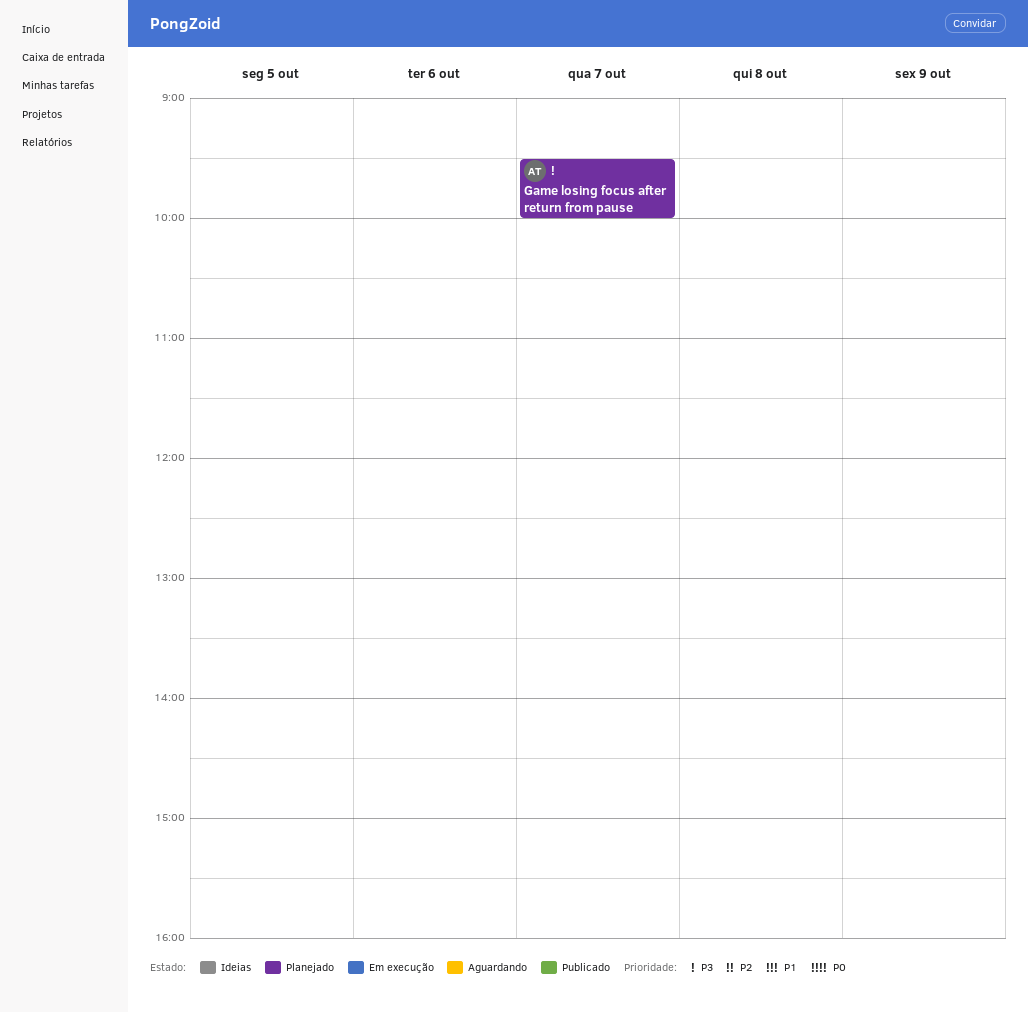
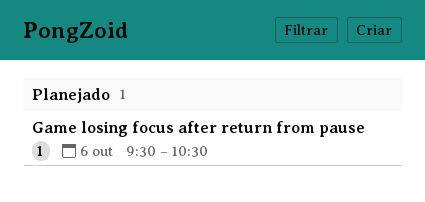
Game losing focus after return from pause, day: Oct 7 -> Oct 6
Game losing focus after return from pause, ends: 10:00 -> 10:30

